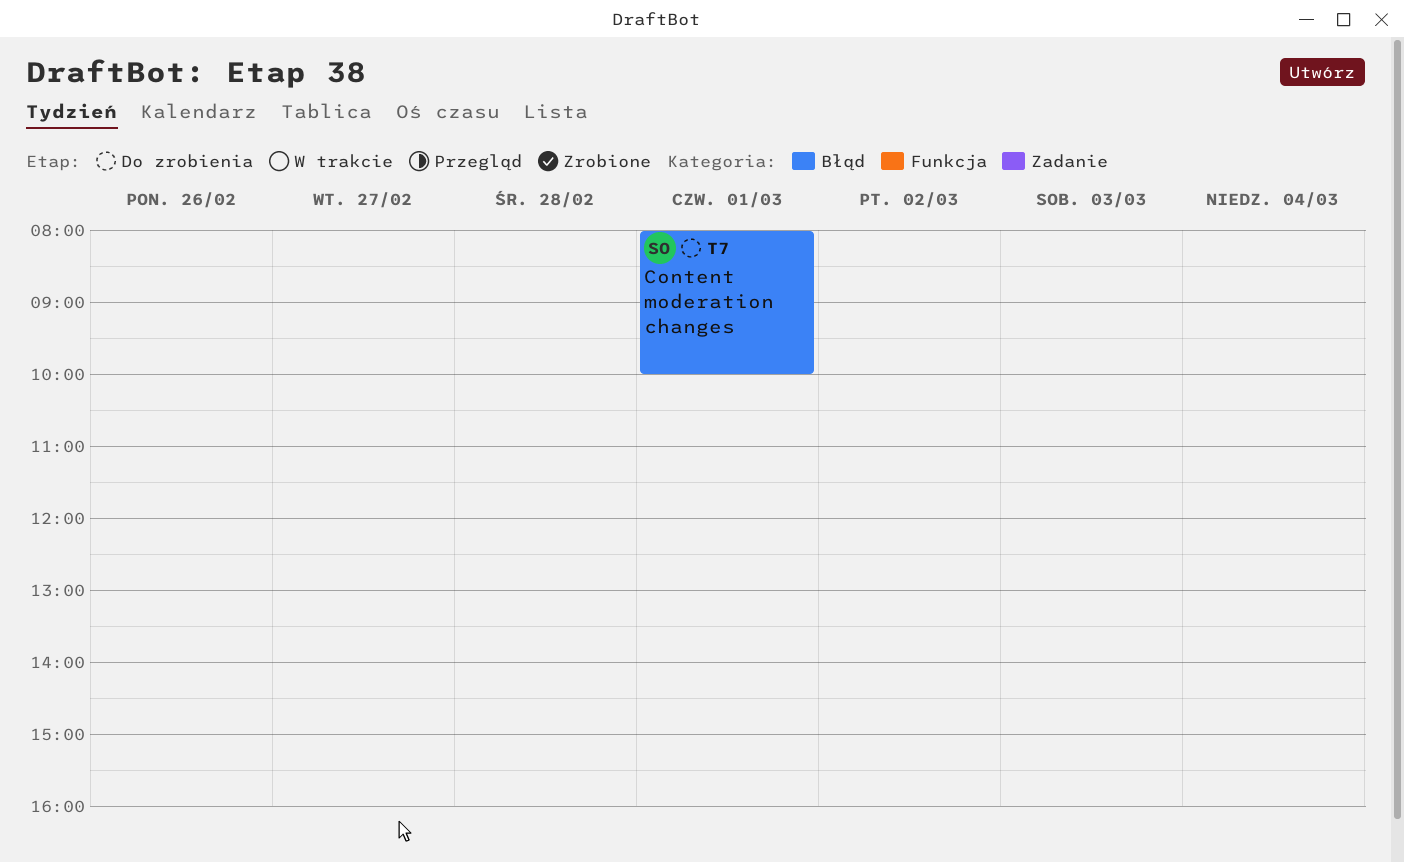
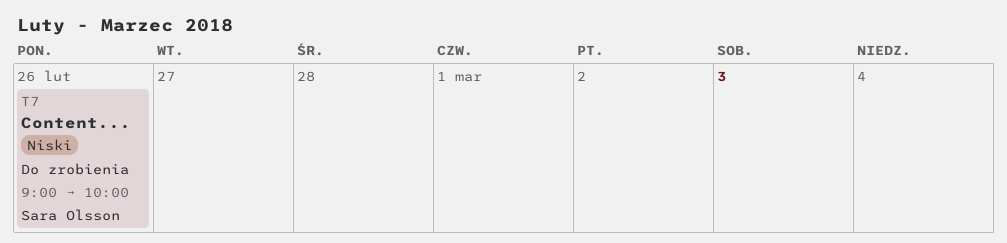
T7, day: Mar 1 -> Feb 26
T7, begins: 08:00 -> 09:00

